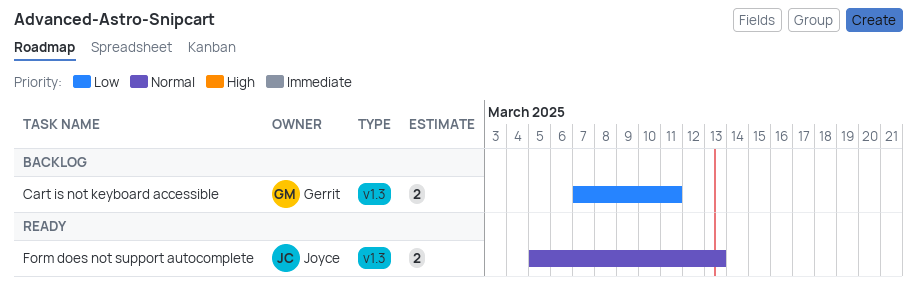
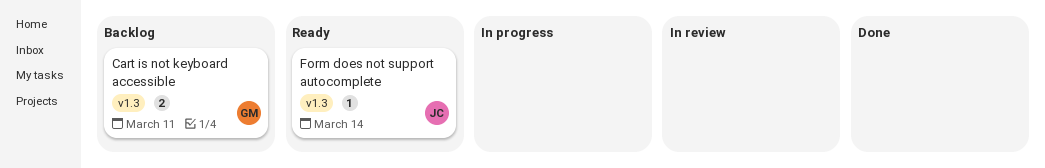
Form does not support autocomplete, estimate: 2 -> 1
Form does not support autocomplete, due: Mar 13 -> Mar 14

